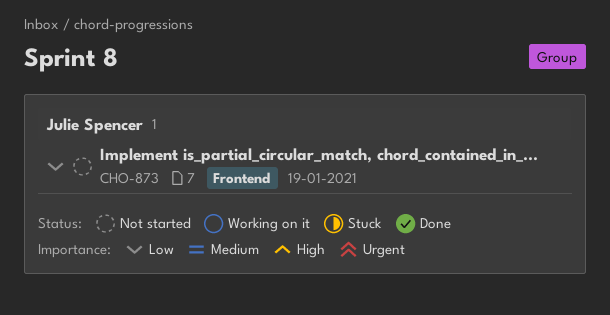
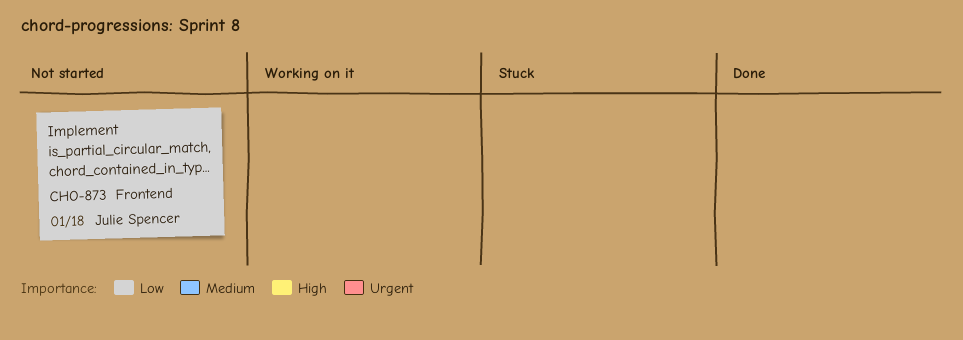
CHO-873, due: Jan 19 -> Jan 18

